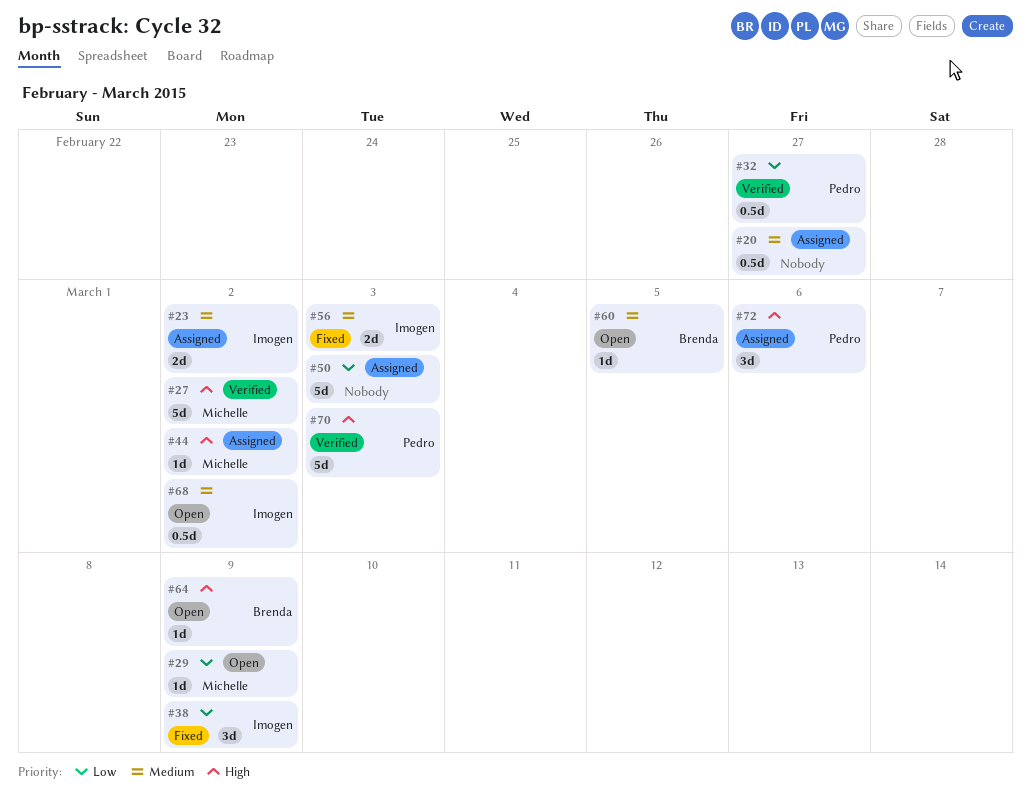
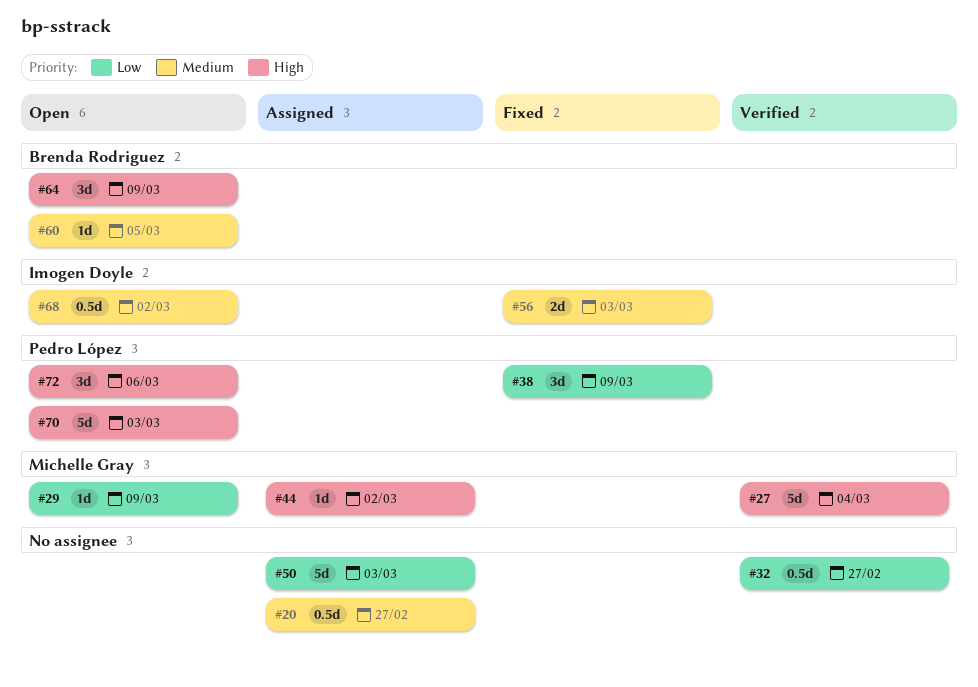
#23: present -> none
#27, due: Mar 2 -> Mar 4
#32, owner: Pedro López -> none
#38, owner: Imogen Doyle -> Pedro López
#64, estimate: 1d -> 3d
#70, status: Verified -> Open
#72, status: Assigned -> Open

